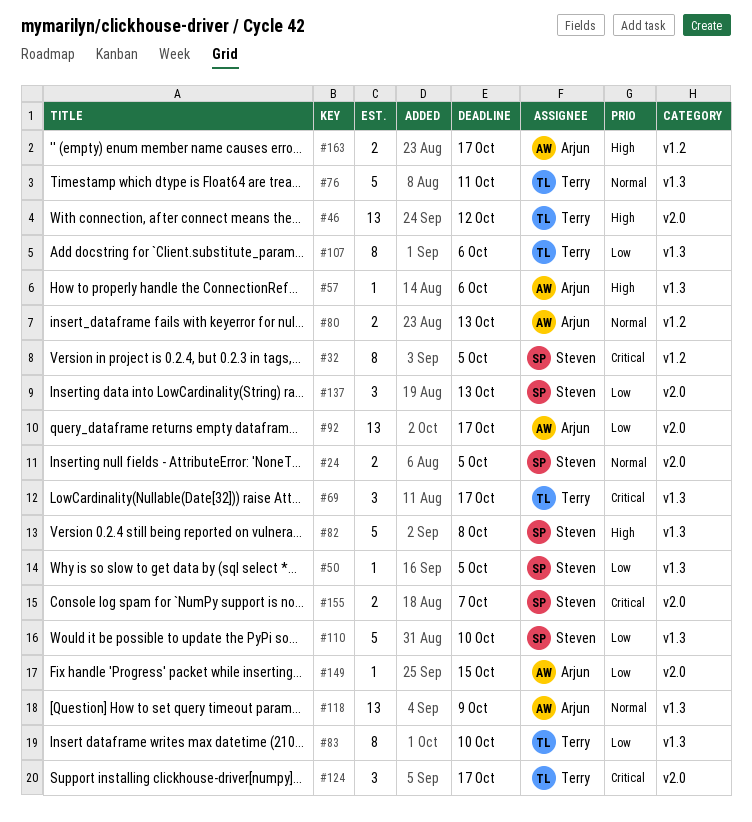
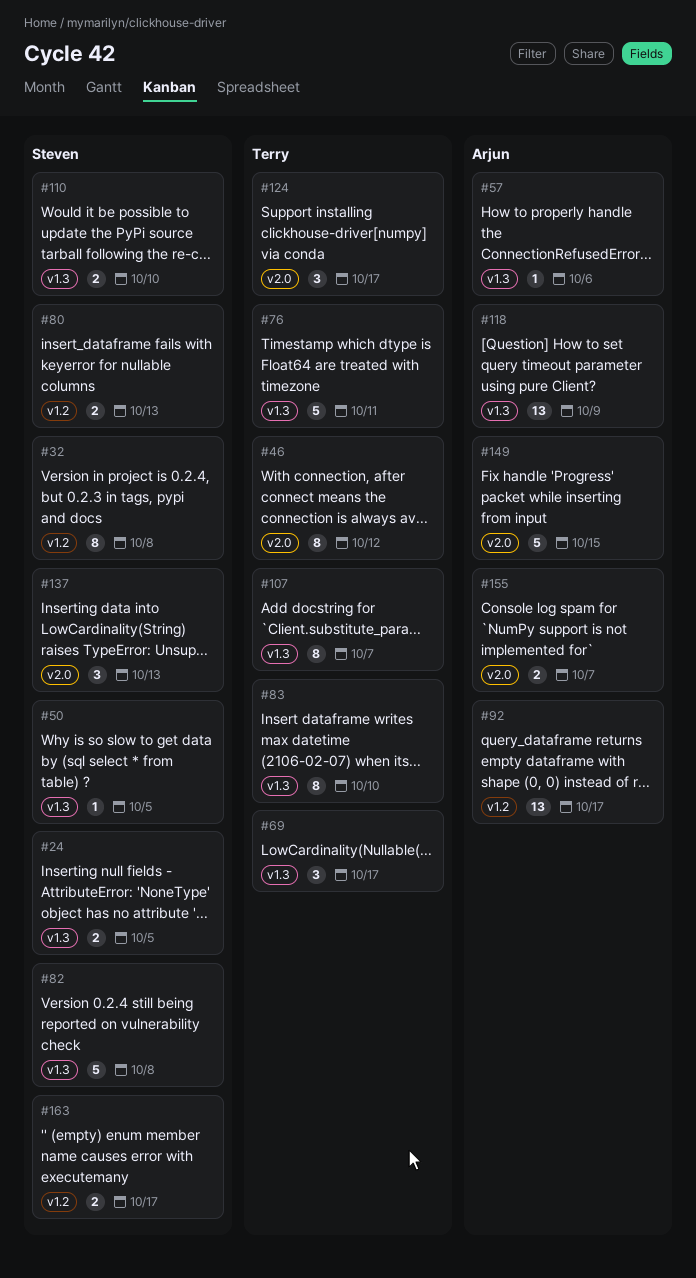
#24, label: v2.0 -> v1.3
#32, due: Oct 5 -> Oct 8
#46, estimate: 13 -> 8
#80, owner: Arjun -> Steven
#92, label: v2.0 -> v1.2
#107, due: Oct 6 -> Oct 7
#110, estimate: 5 -> 2
#149, estimate: 1 -> 5
#155, owner: Steven -> Arjun
#163, owner: Arjun -> Steven

